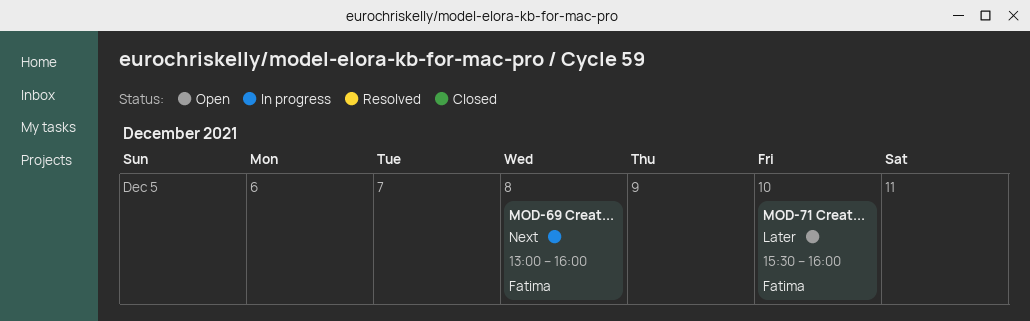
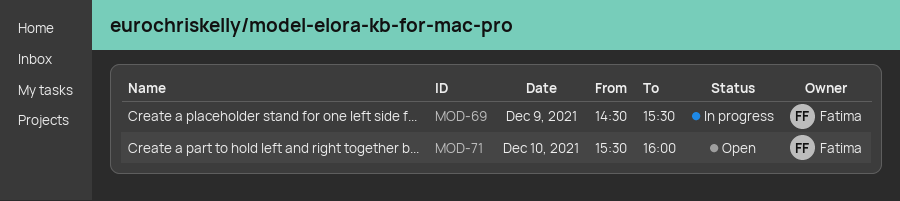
MOD-69, day: Dec 8 -> Dec 9
MOD-69, begins: 13:00 -> 14:30
MOD-69, ends: 16:00 -> 15:30

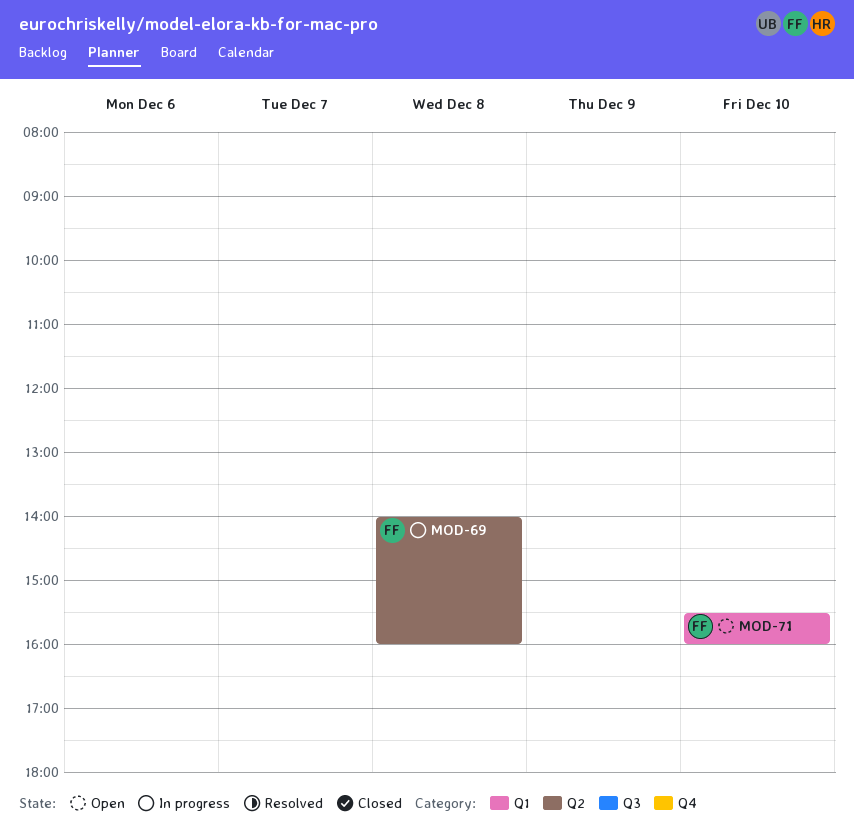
MOD-69, day: Dec 9 -> Dec 8
MOD-69, begins: 14:30 -> 14:00
MOD-69, ends: 15:30 -> 16:00

